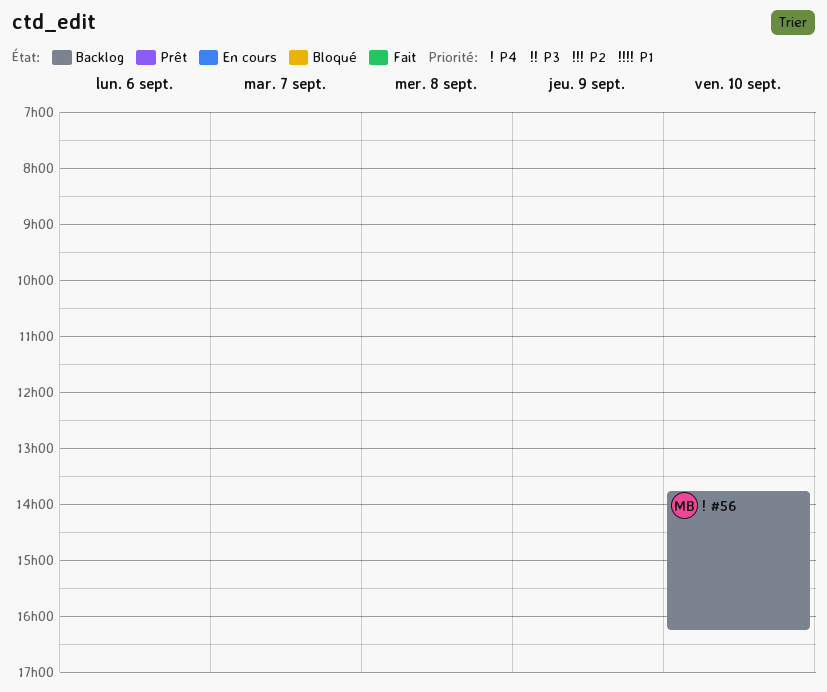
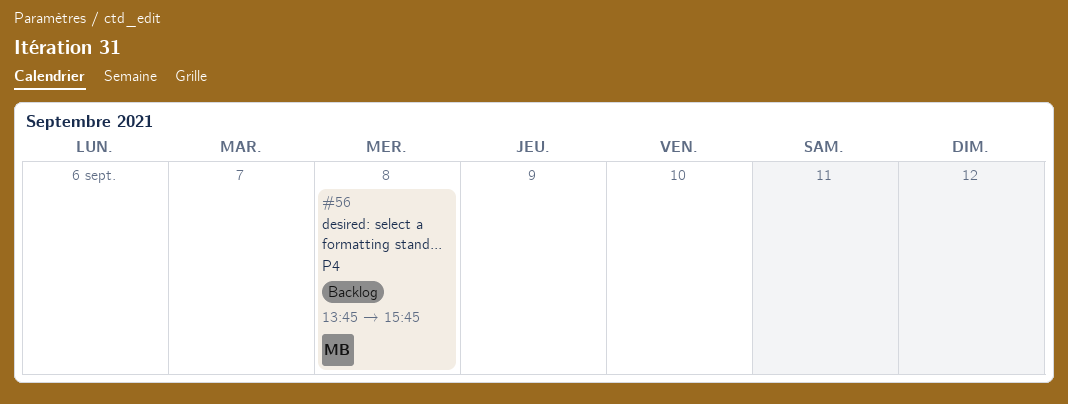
#56, day: Sep 10 -> Sep 8
#56, ends: 16:15 -> 15:45

